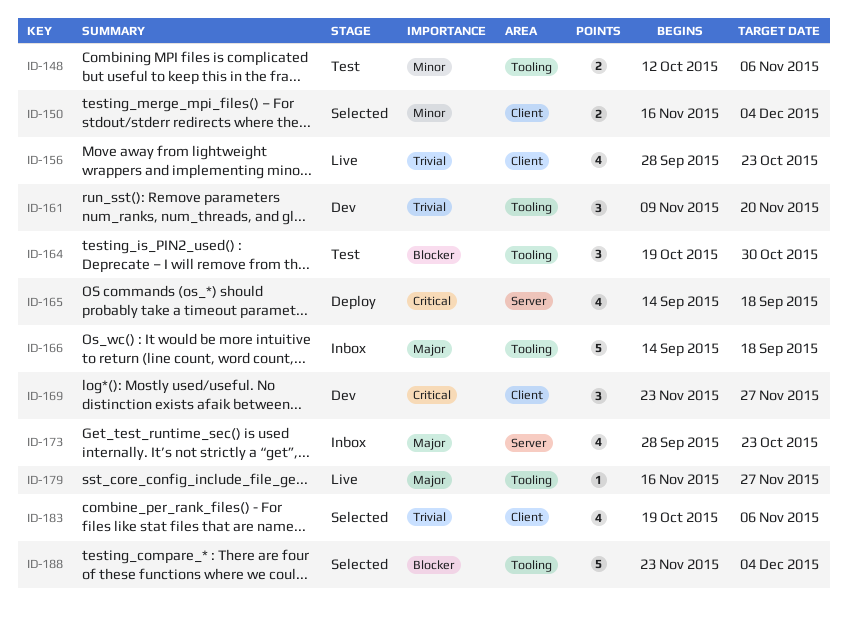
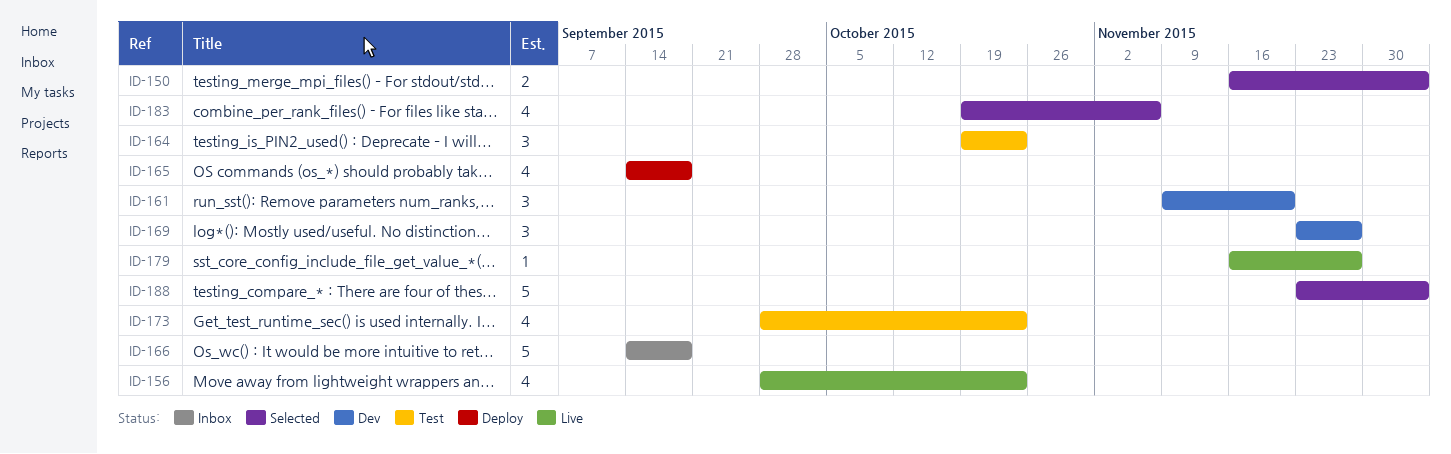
ID-148: present -> none
ID-164, due: Oct 30 -> Oct 23
ID-173, status: Inbox -> Test

